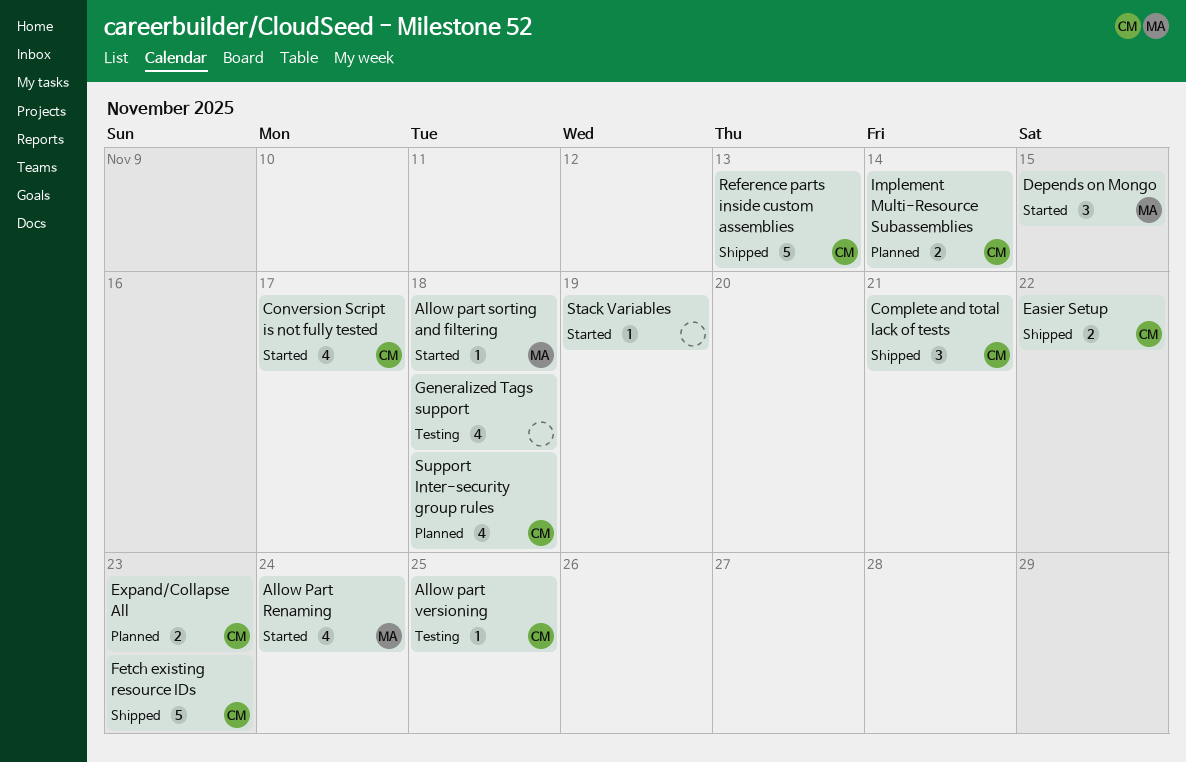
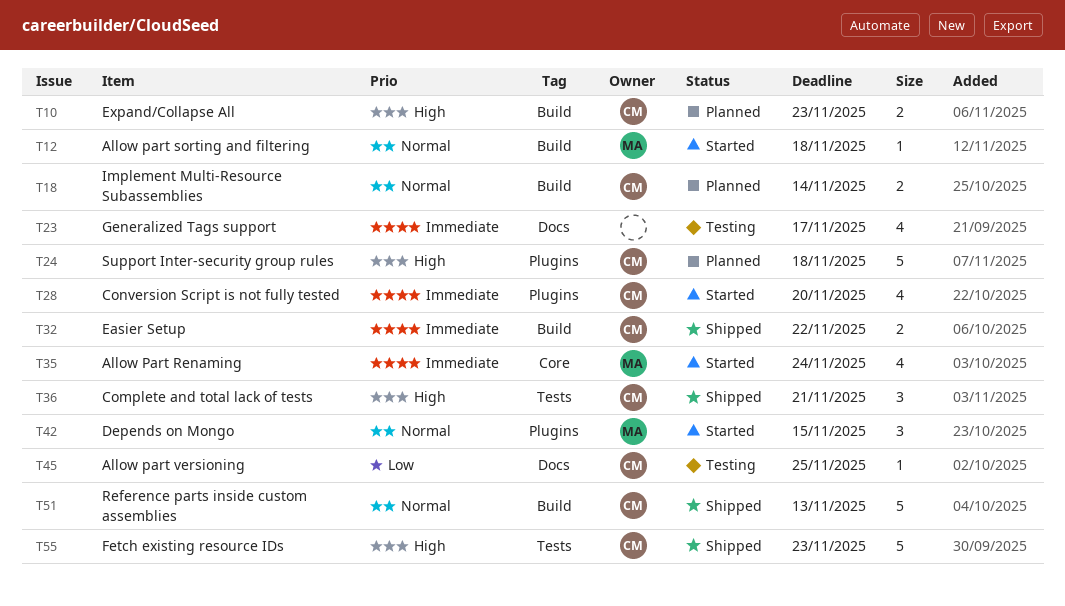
Conversion Script is not fully tested, due: Nov 17 -> Nov 20
Generalized Tags support, due: Nov 18 -> Nov 17
Stack Variables: present -> none
Support Inter-security group rules, estimate: 4 -> 5

